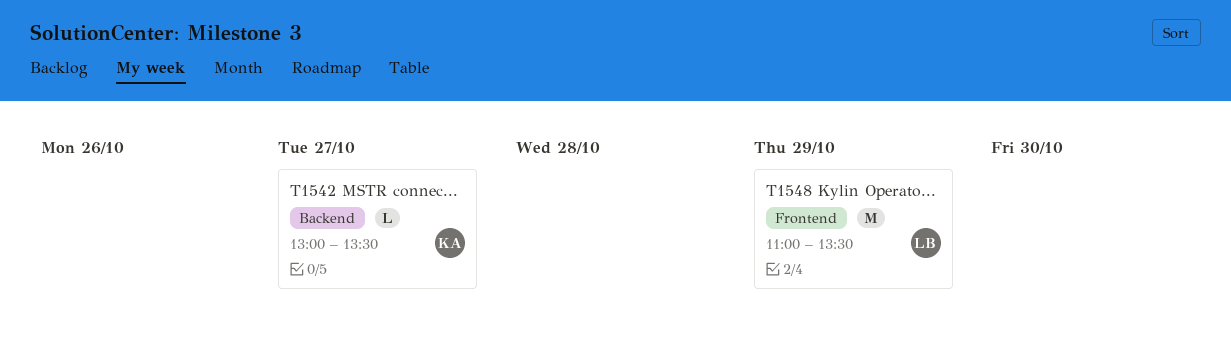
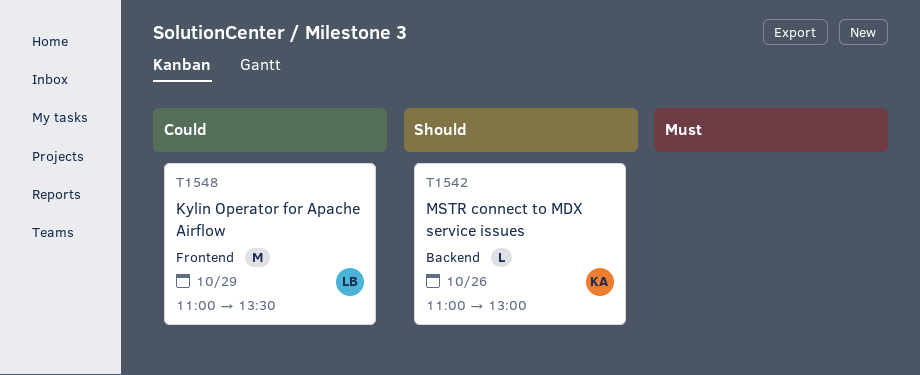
T1542, day: Oct 27 -> Oct 26
T1542, begins: 13:00 -> 11:00
T1542, ends: 13:30 -> 13:00

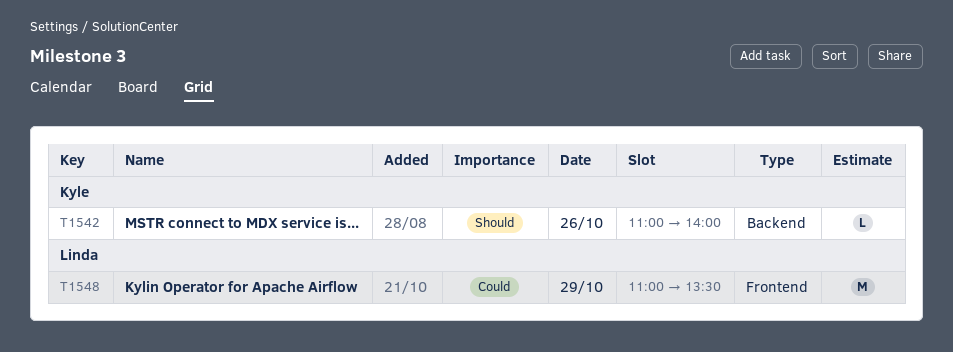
T1542, ends: 13:00 -> 14:00

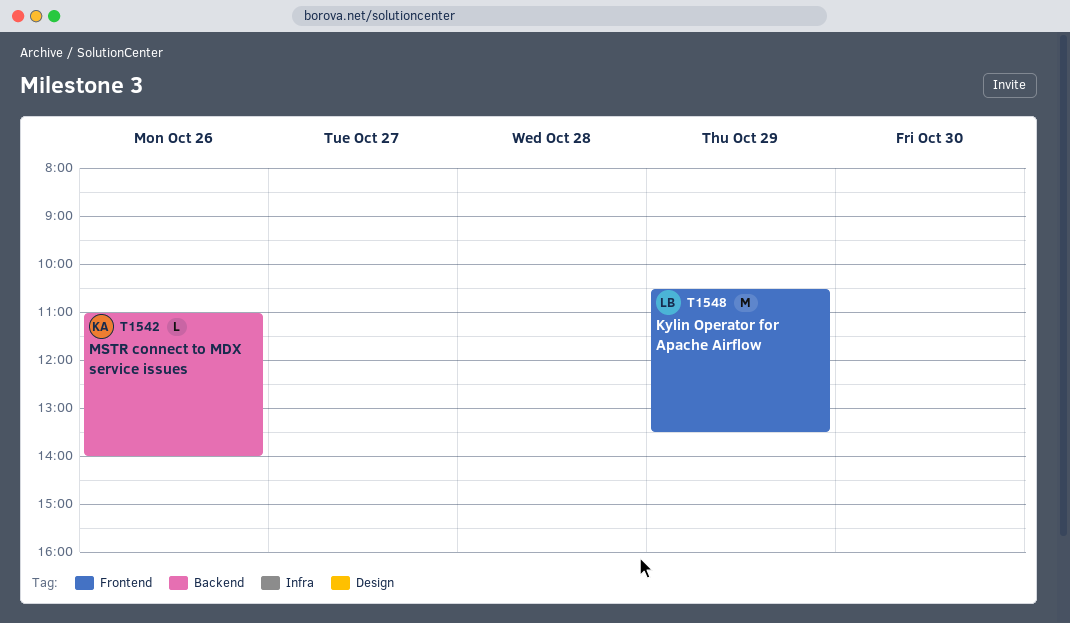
T1548, begins: 11:00 -> 10:30

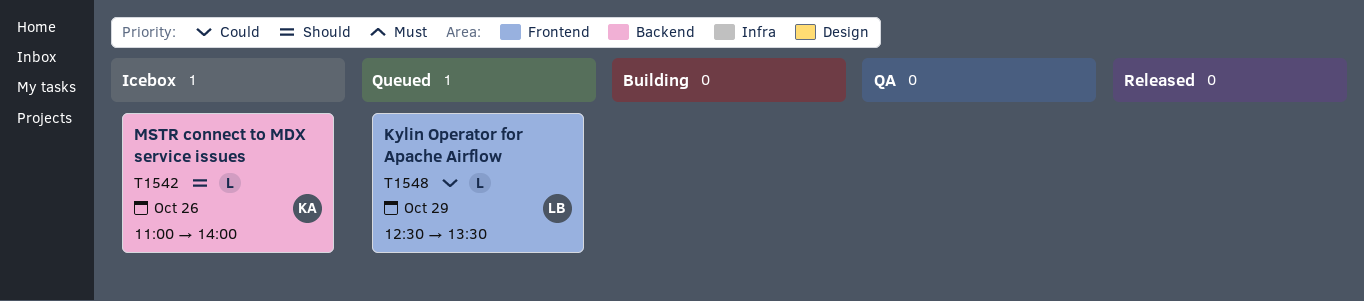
T1548, estimate: M -> L
T1548, begins: 10:30 -> 12:30

